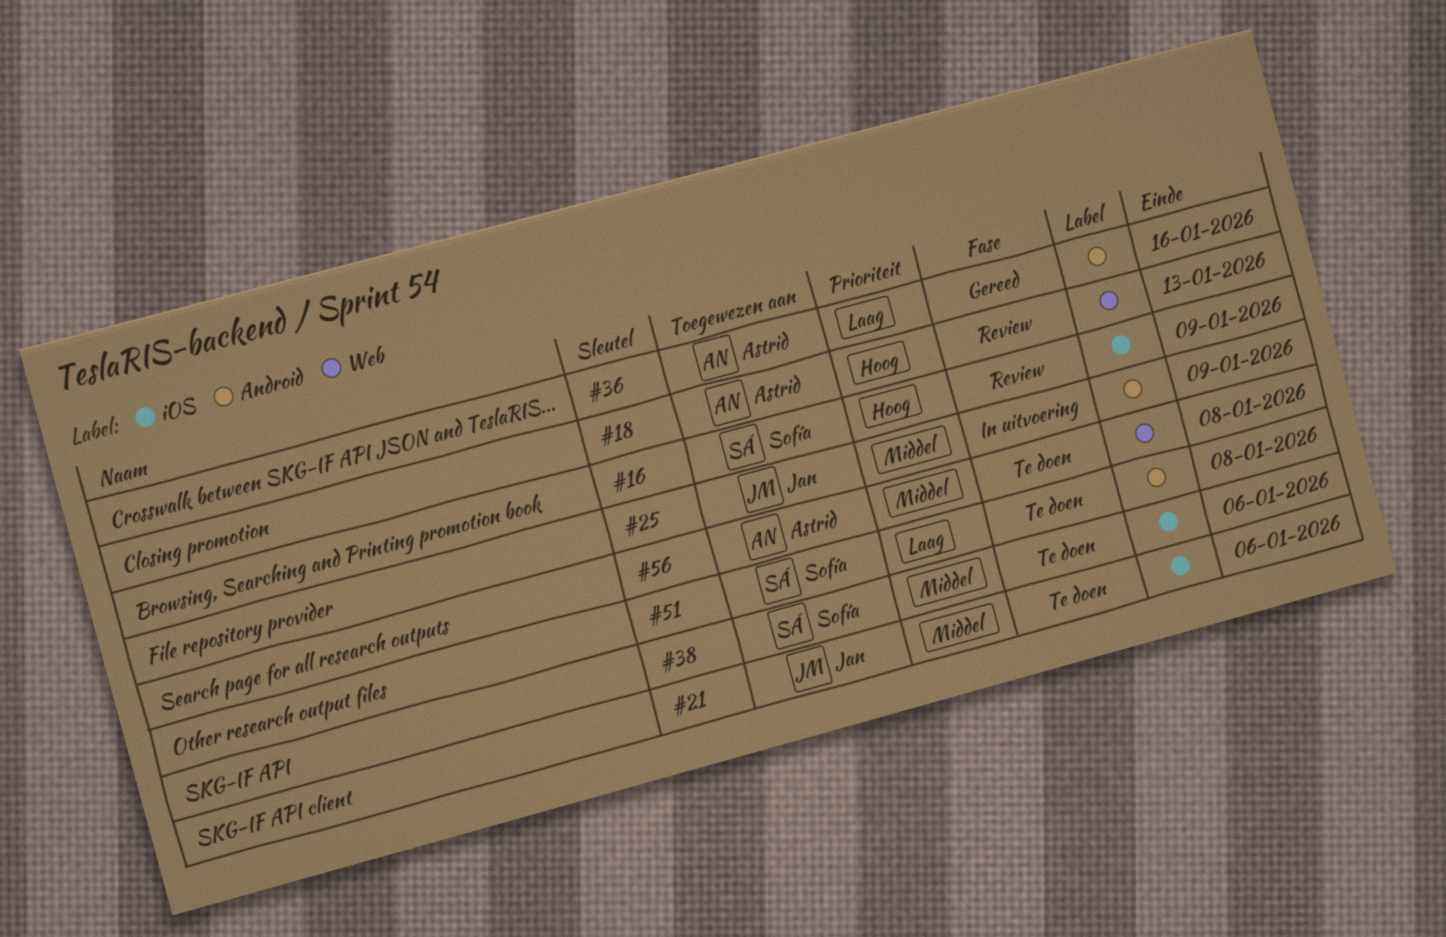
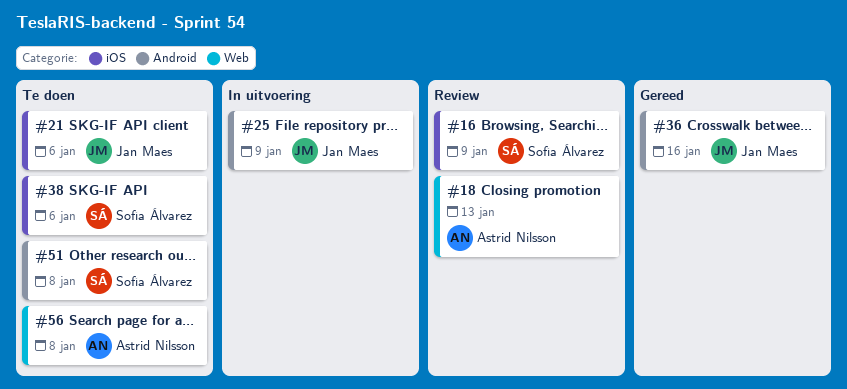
#36, owner: Astrid Nilsson -> Jan Maes

